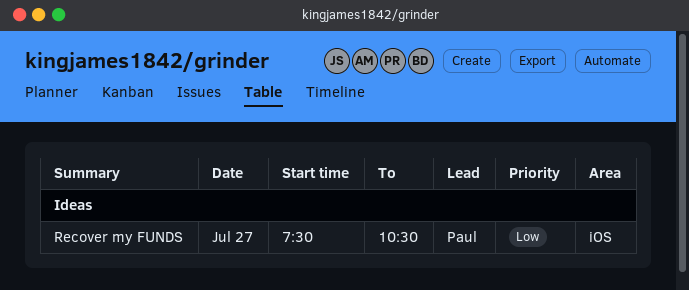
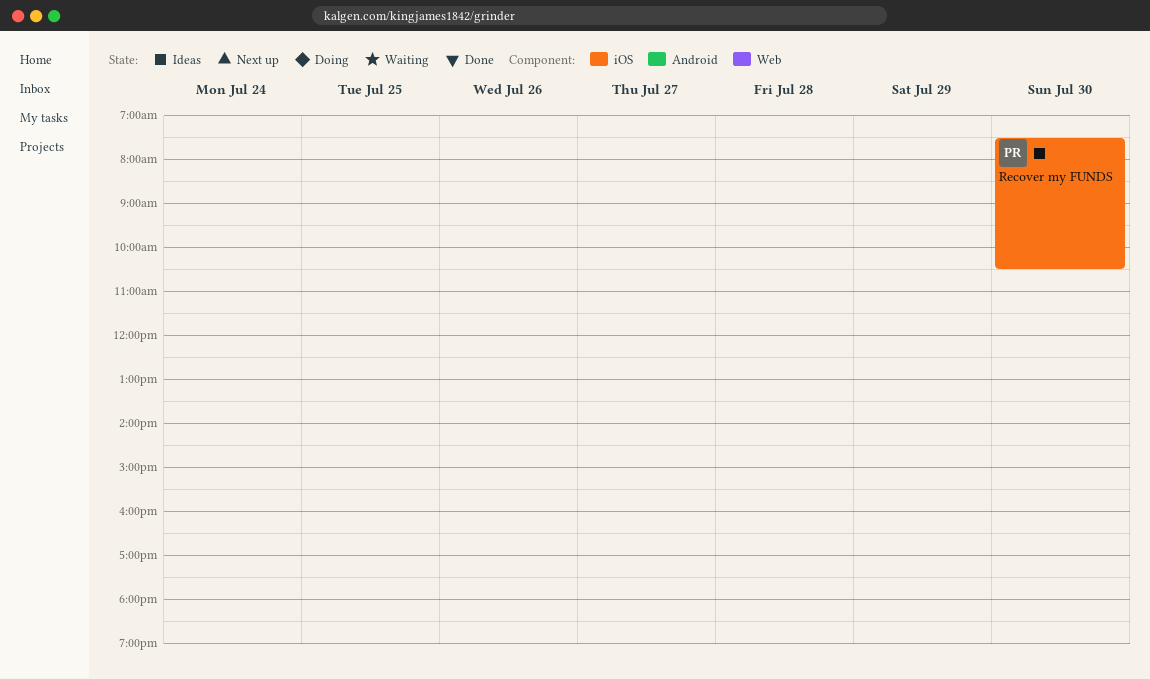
Recover my FUNDS, day: Jul 27 -> Jul 30

